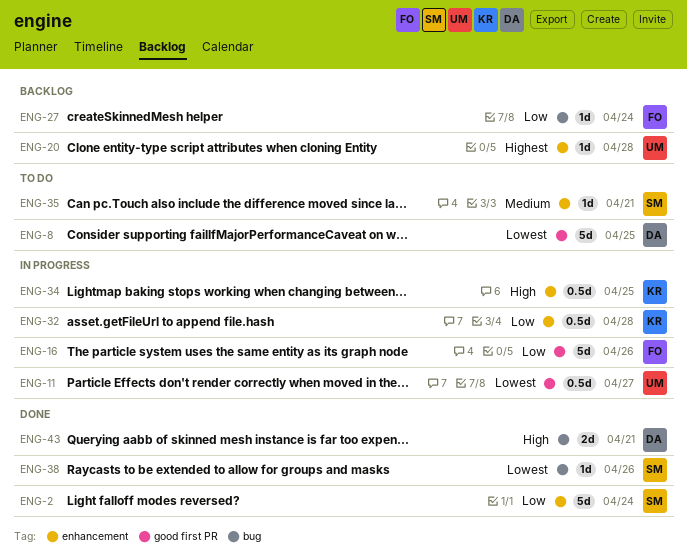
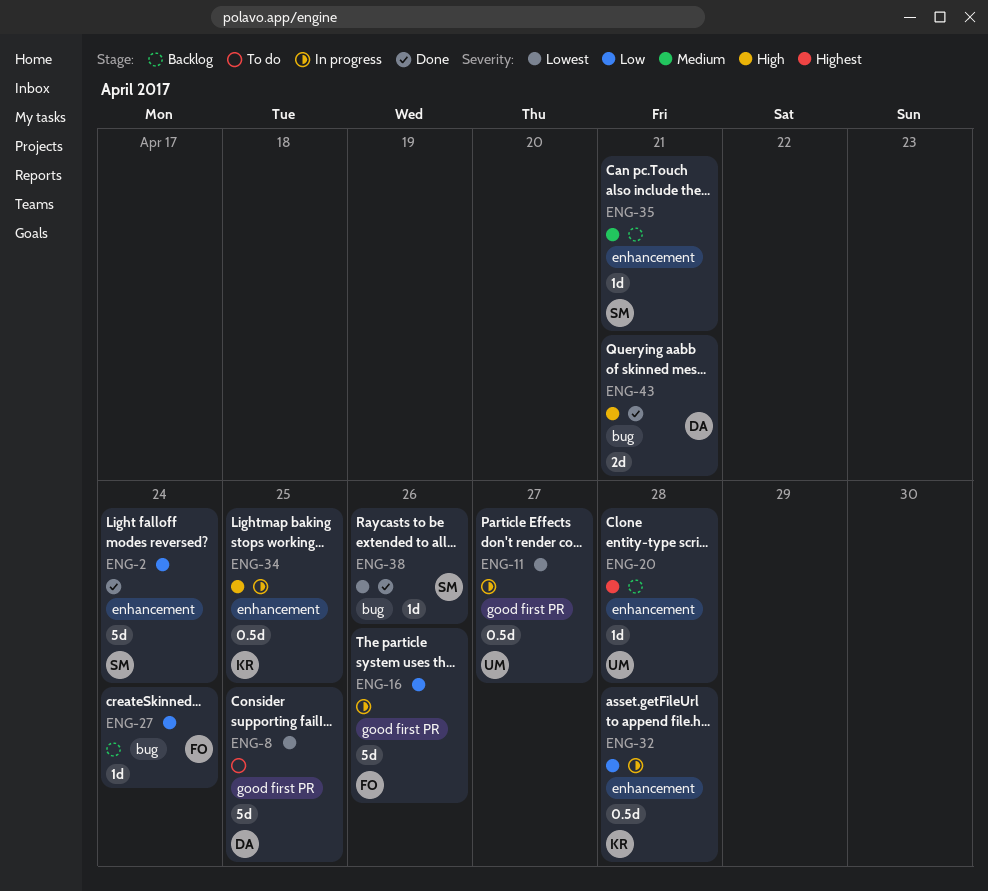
ENG-35, status: To do -> Backlog

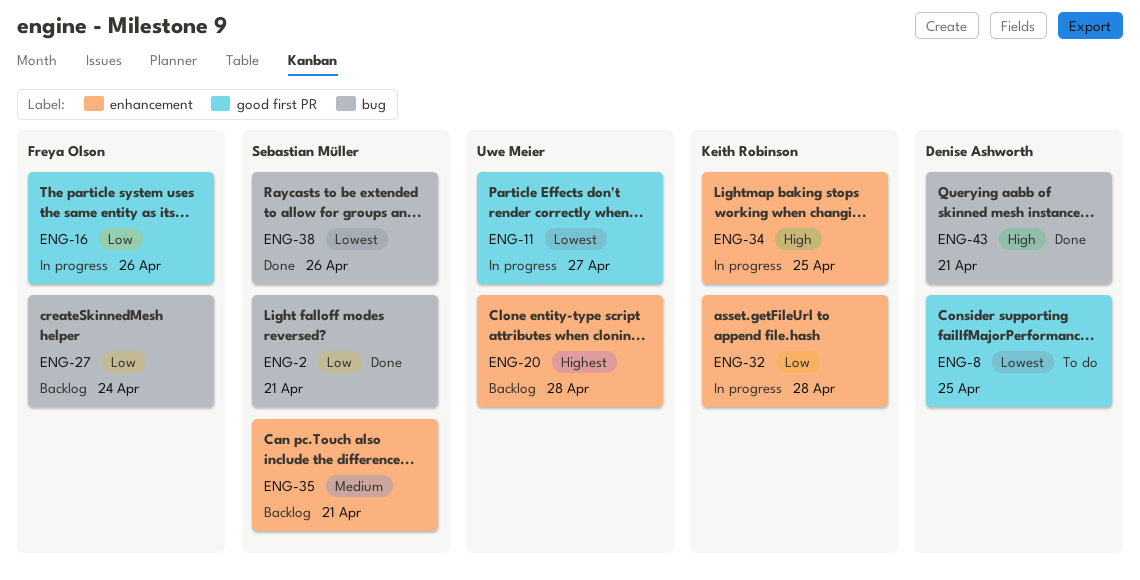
ENG-2, label: enhancement -> bug
ENG-2, due: Apr 24 -> Apr 21

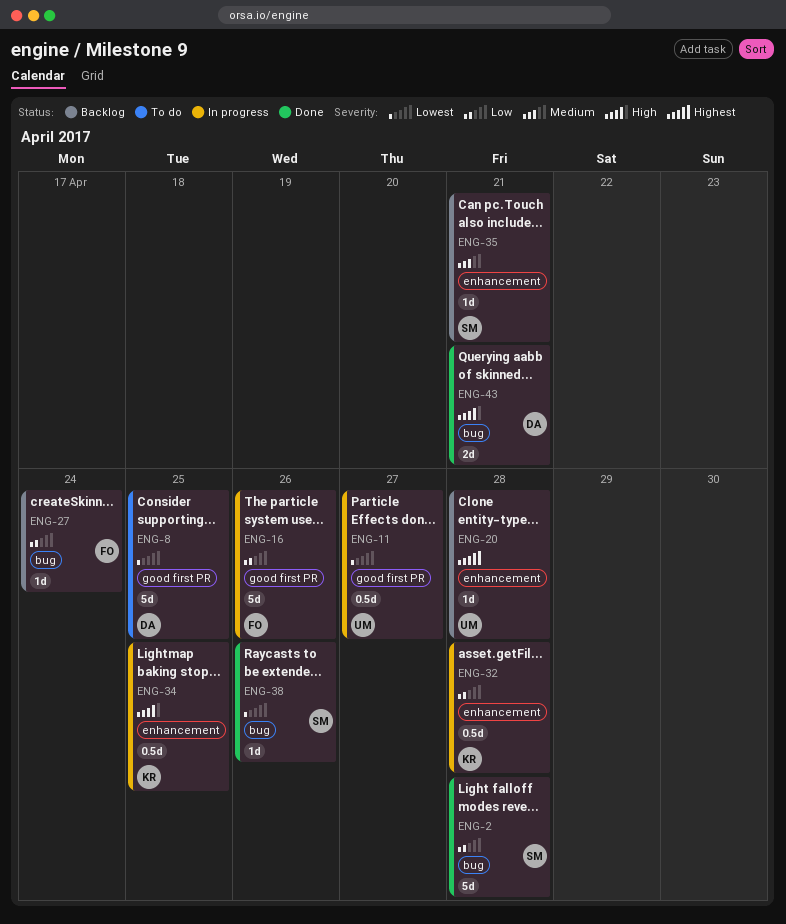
ENG-2, due: Apr 21 -> Apr 28

